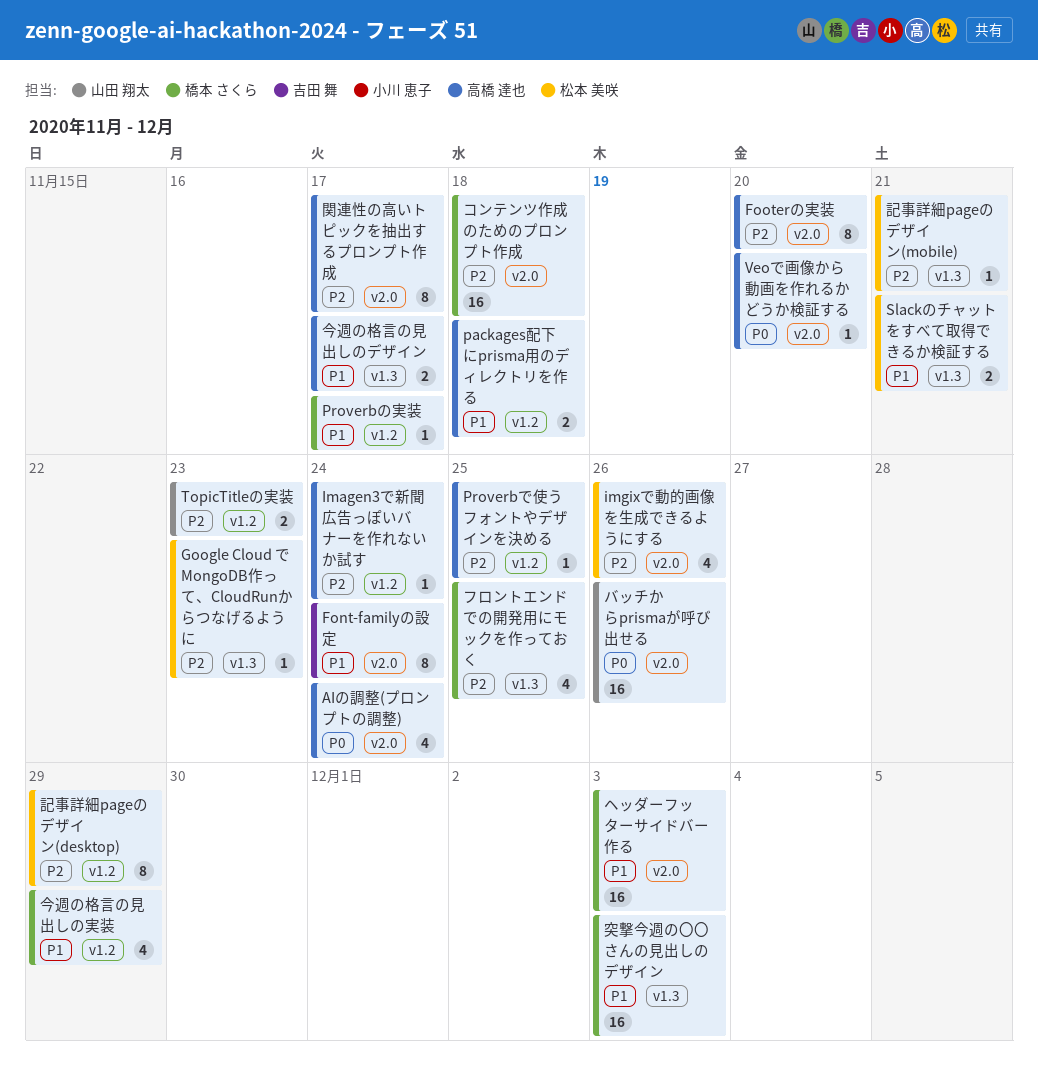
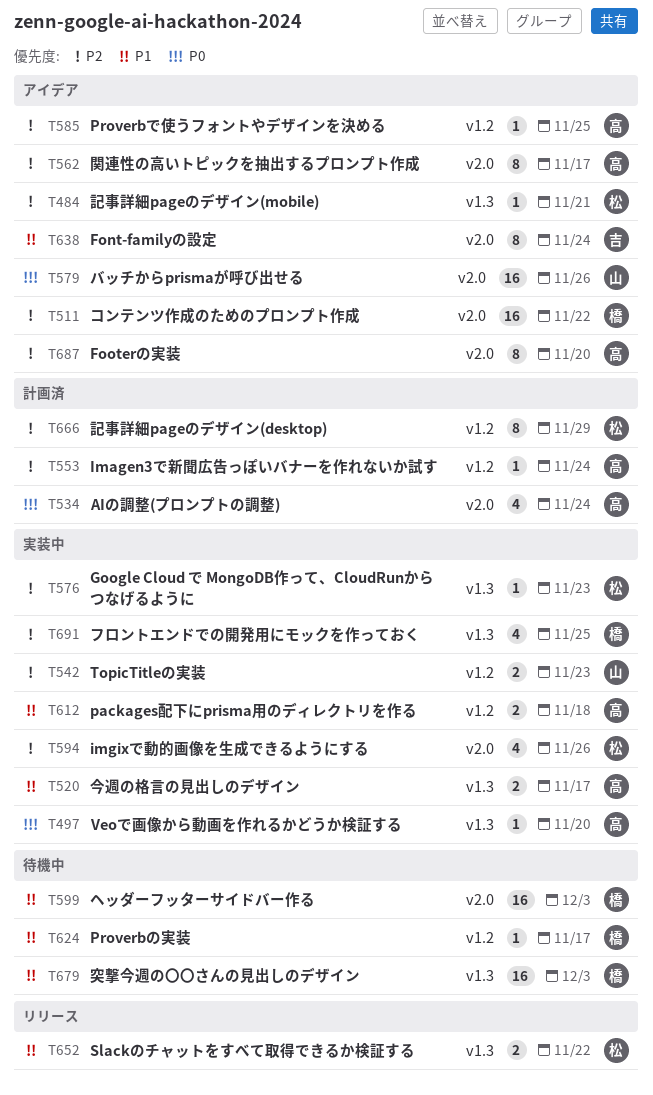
Slackのチャットをすべて取得できるか検証する, due: Nov 21 -> Nov 22
Veoで画像から動画を作れるかどうか検証する, label: v2.0 -> v1.3
コンテンツ作成のためのプロンプト作成, due: Nov 18 -> Nov 22
今週の格言の見出しの実装: present -> none

